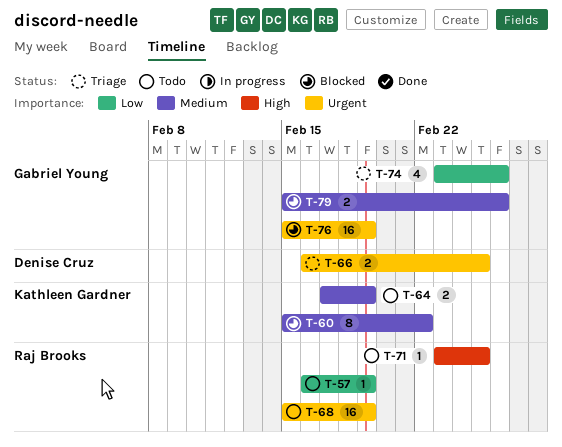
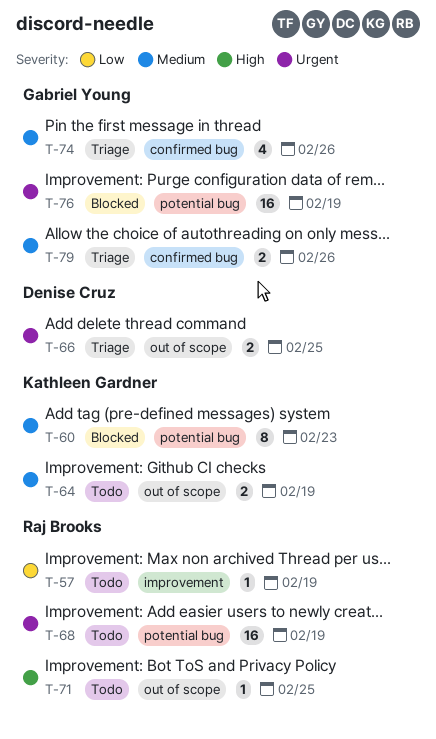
T-60, due: Feb 22 -> Feb 23
T-74, priority: Low -> Medium
T-79, status: Blocked -> Triage

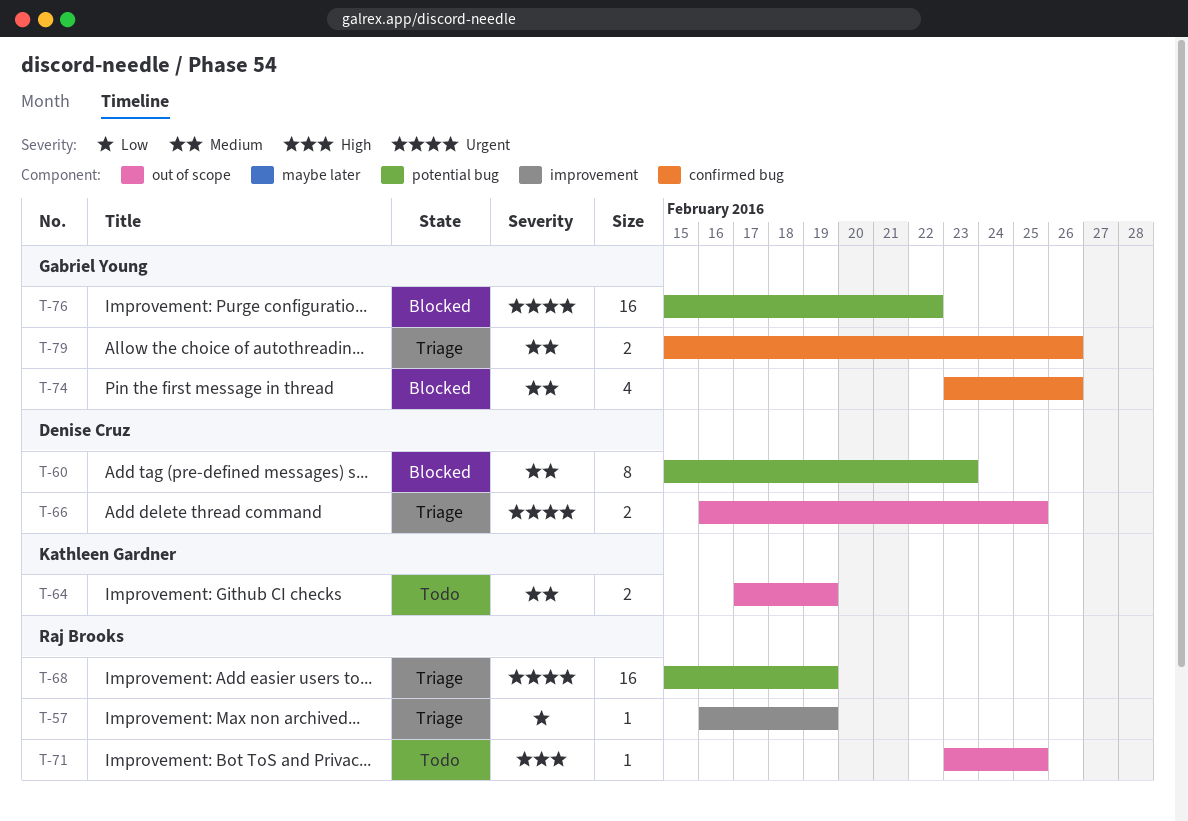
T-57, status: Todo -> Triage
T-60, owner: Kathleen Gardner -> Denise Cruz
T-68, status: Todo -> Triage
T-74, status: Triage -> Blocked
T-76, due: Feb 19 -> Feb 22

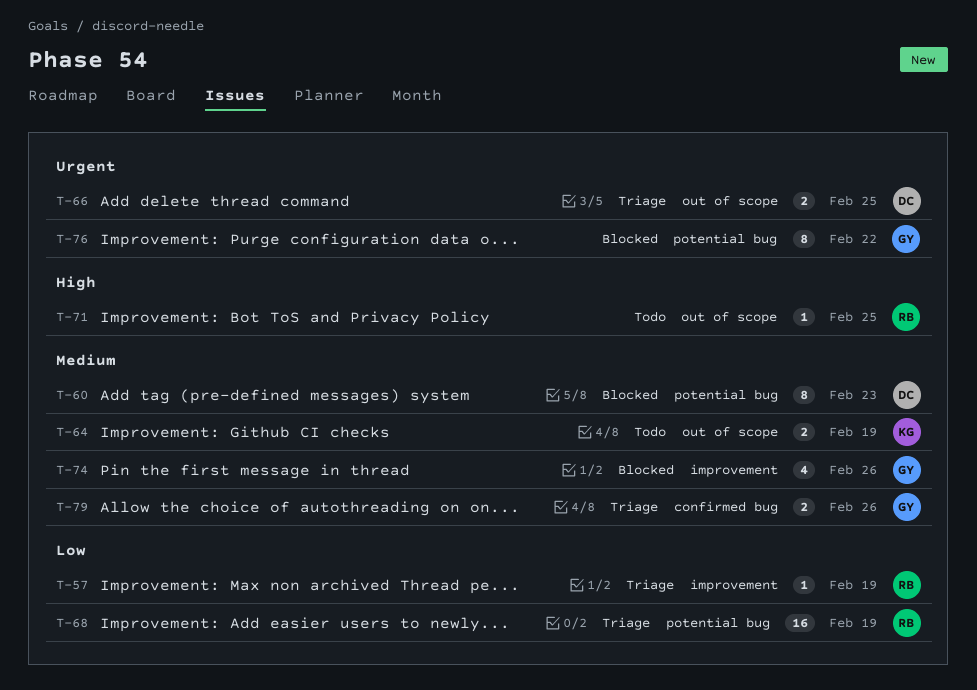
T-68, priority: Urgent -> Low
T-74, label: confirmed bug -> improvement
T-76, estimate: 16 -> 8

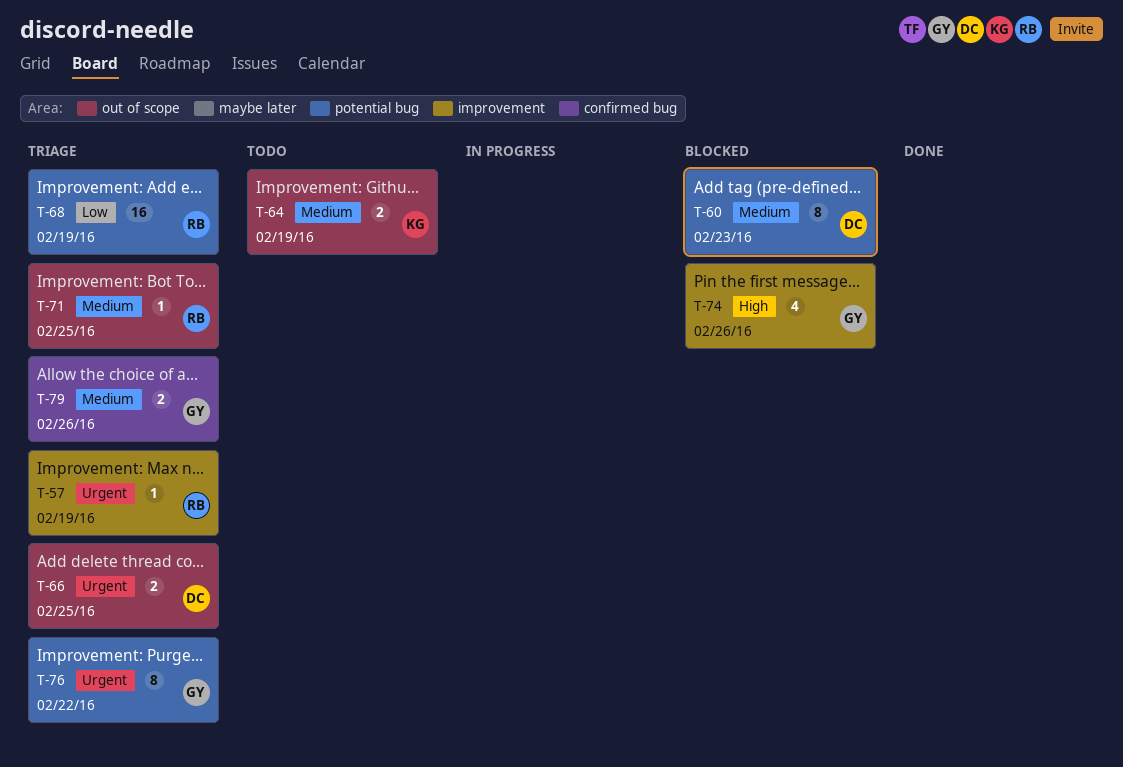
T-57, priority: Low -> Urgent
T-71, status: Todo -> Triage
T-71, priority: High -> Medium
T-74, priority: Medium -> High
T-76, status: Blocked -> Triage

